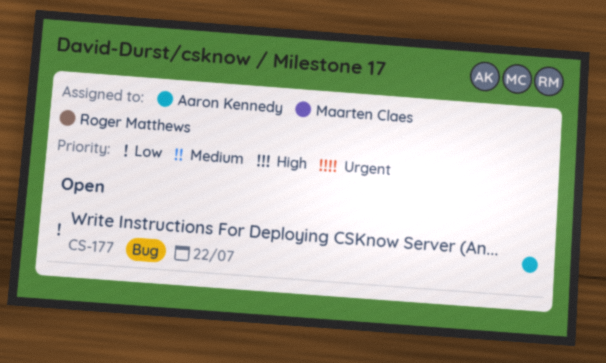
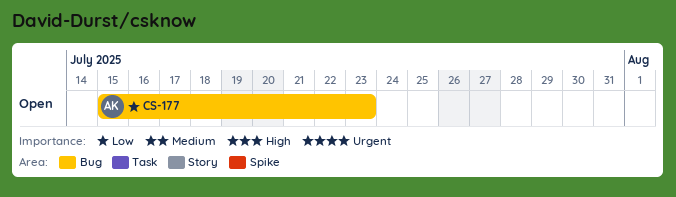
CS-177, due: Jul 22 -> Jul 23

